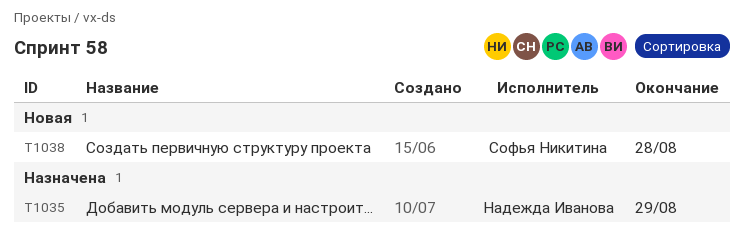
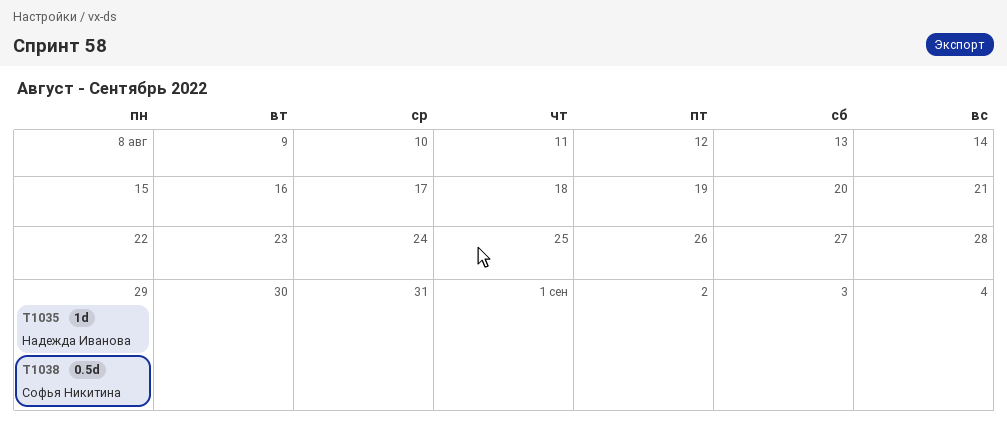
T1038, due: Aug 28 -> Aug 29

